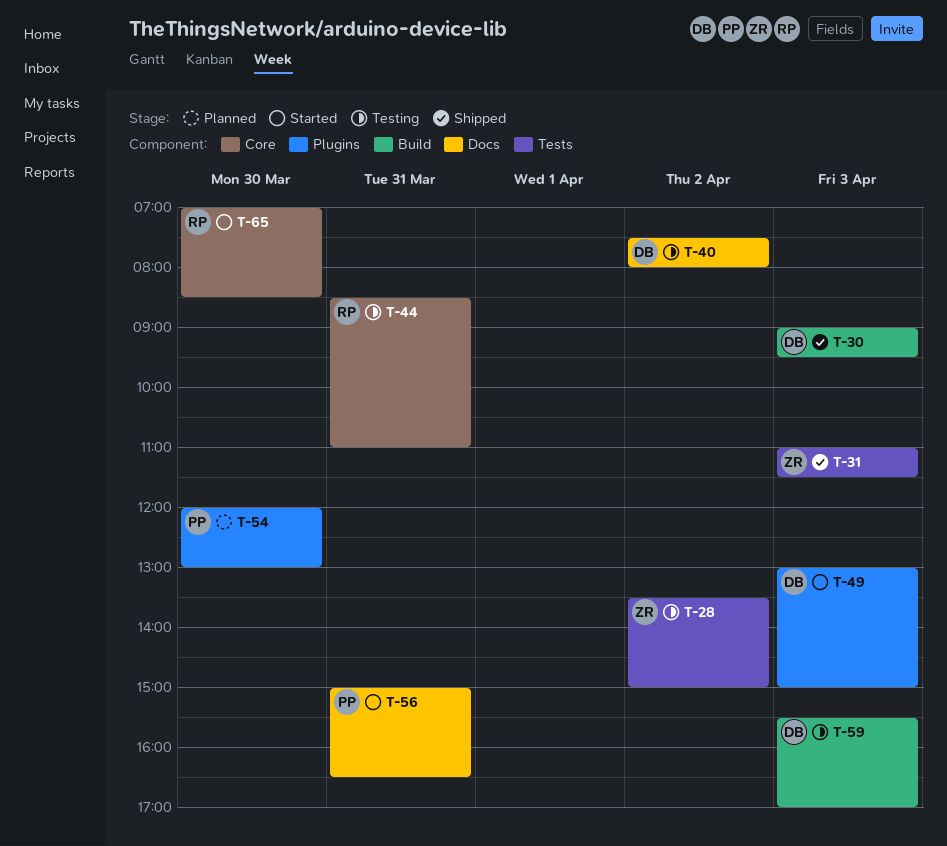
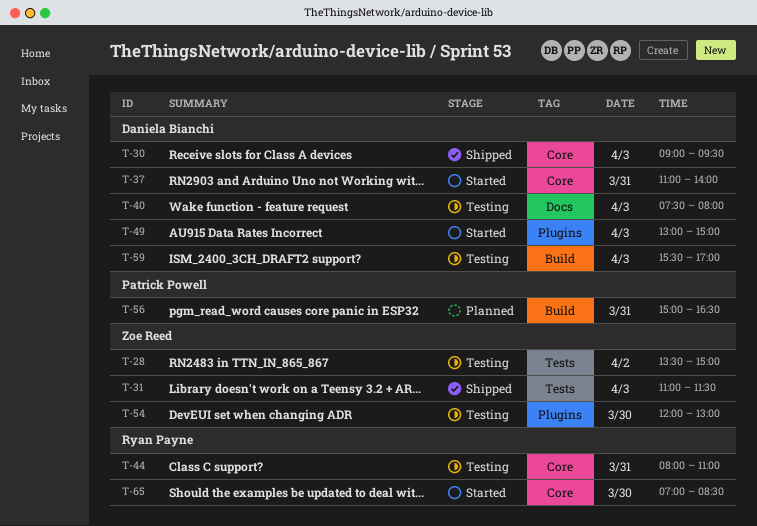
T-30, label: Build -> Core
T-37: none -> present
T-40, day: Apr 2 -> Apr 3
T-44, begins: 08:30 -> 08:00
T-54, status: Planned -> Testing
T-54, owner: Patrick Powell -> Zoe Reed
T-56, status: Started -> Planned
T-56, label: Docs -> Build

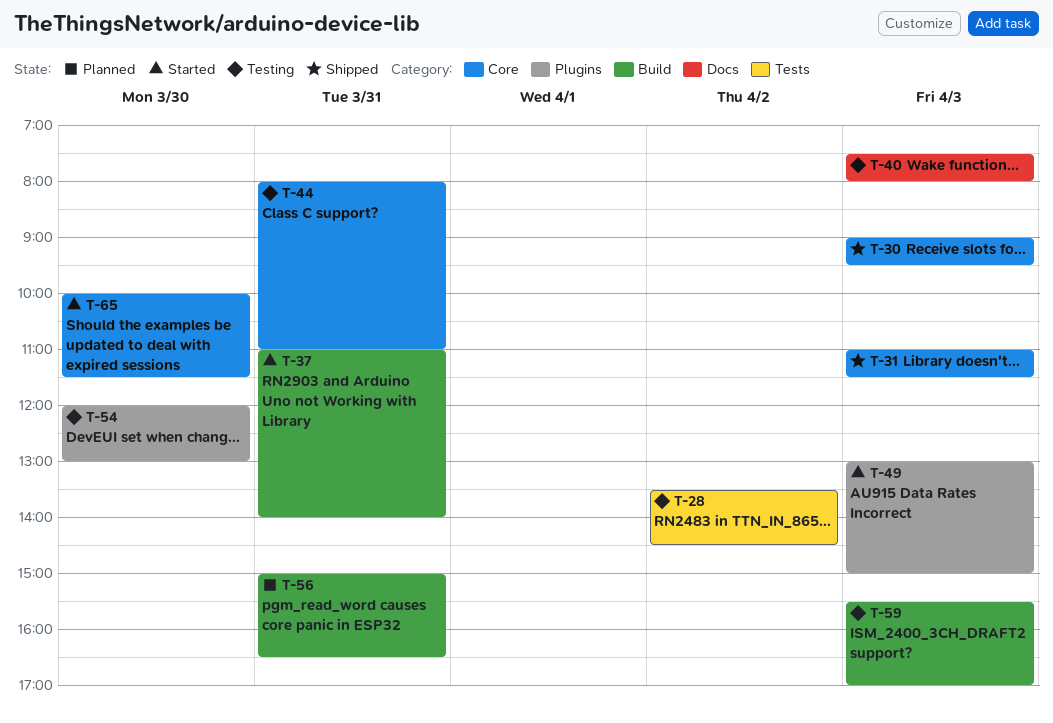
T-28, ends: 15:00 -> 14:30
T-31, label: Tests -> Core
T-37, label: Core -> Build
T-65, begins: 07:00 -> 10:00
T-65, ends: 08:30 -> 11:30

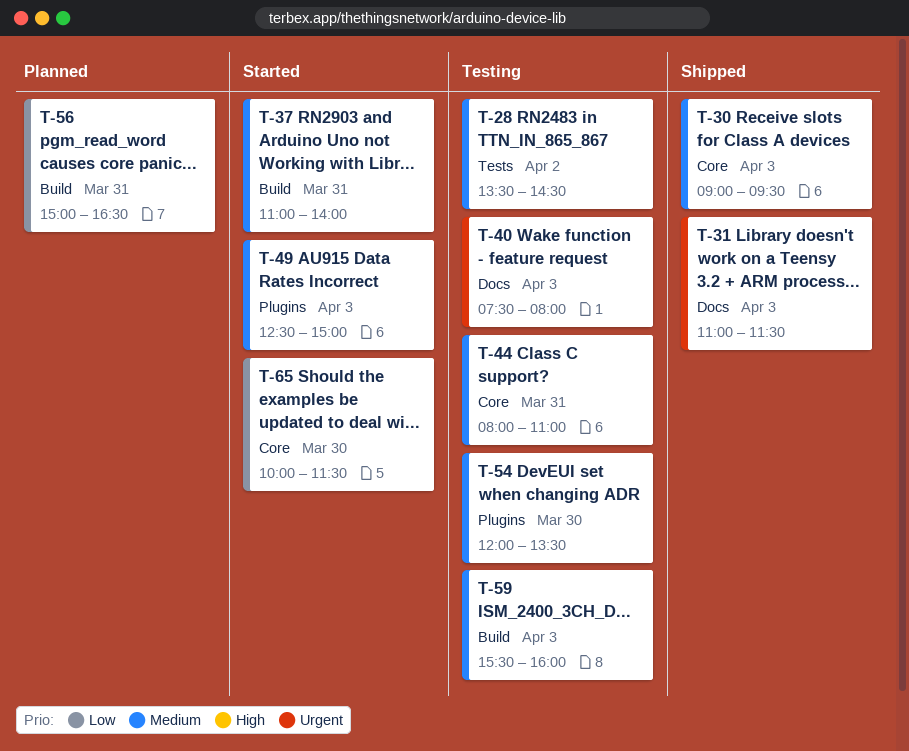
T-31, label: Core -> Docs
T-49, begins: 13:00 -> 12:30
T-54, ends: 13:00 -> 13:30
T-59, ends: 17:00 -> 16:00

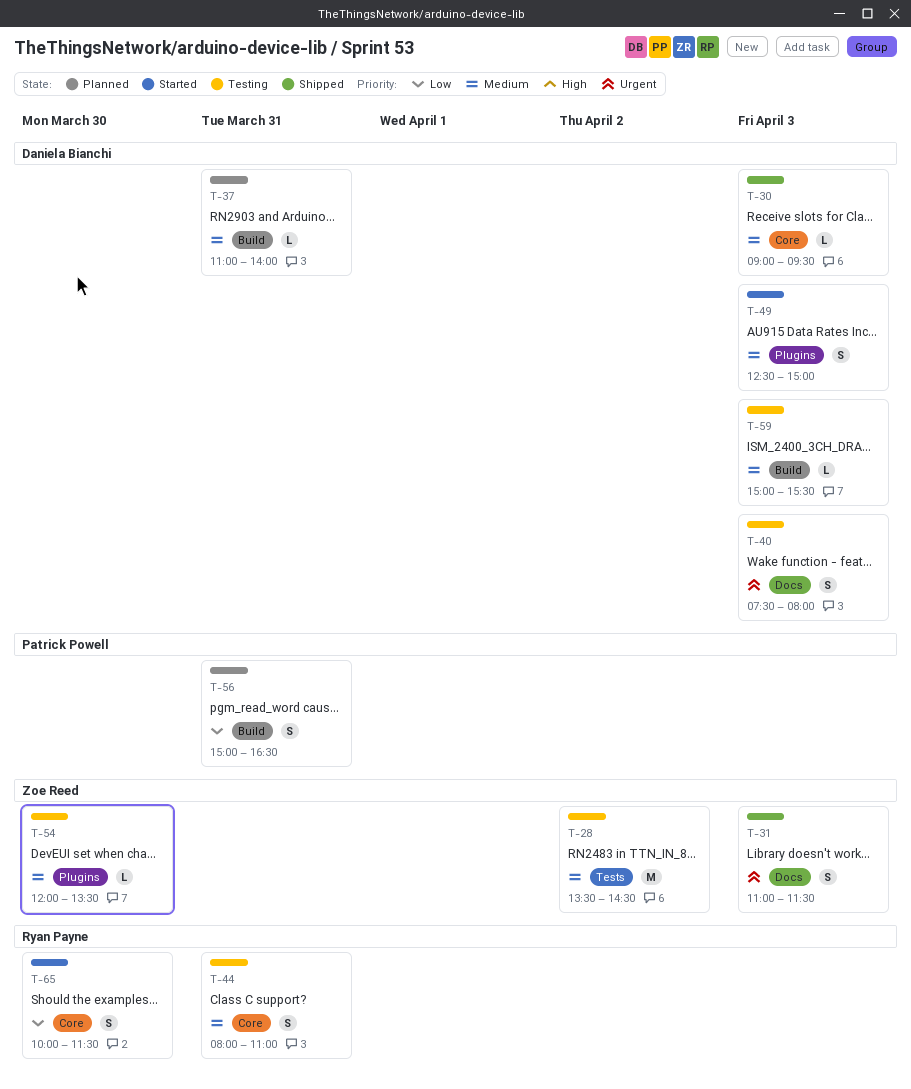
T-37, status: Started -> Planned
T-59, begins: 15:30 -> 15:00
T-59, ends: 16:00 -> 15:30

